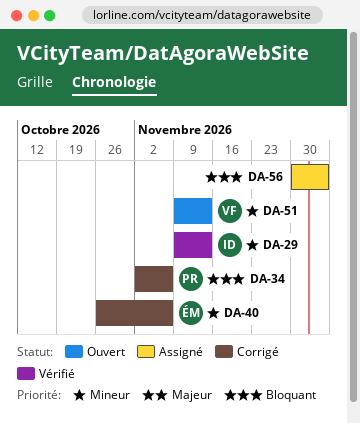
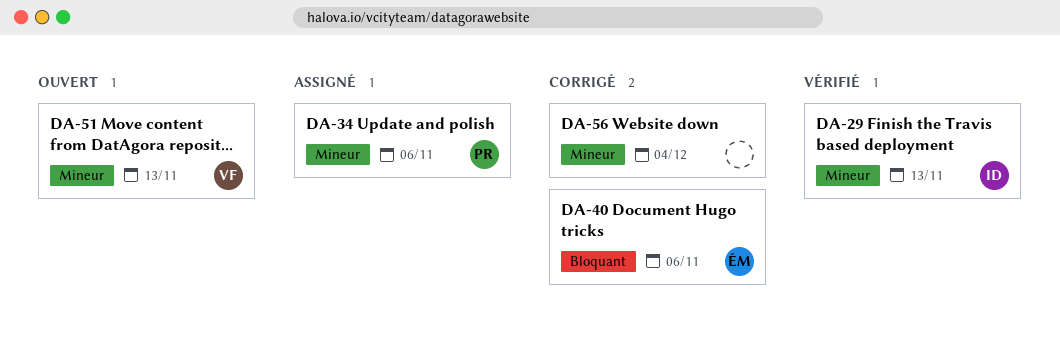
DA-34, status: Corrigé -> Assigné
DA-34, priority: Bloquant -> Mineur
DA-40, priority: Mineur -> Bloquant
DA-56, status: Assigné -> Corrigé
DA-56, priority: Bloquant -> Mineur

